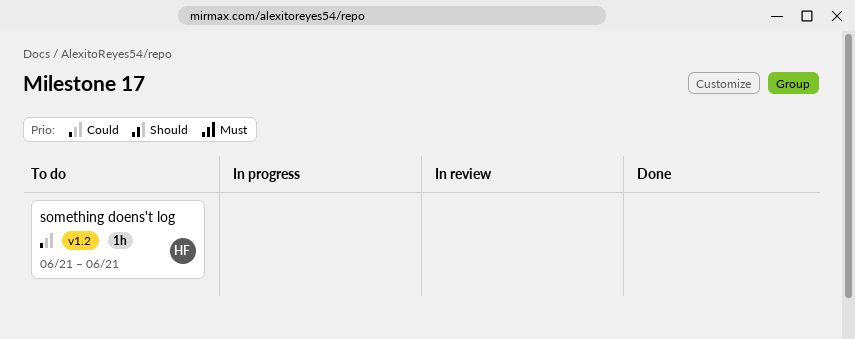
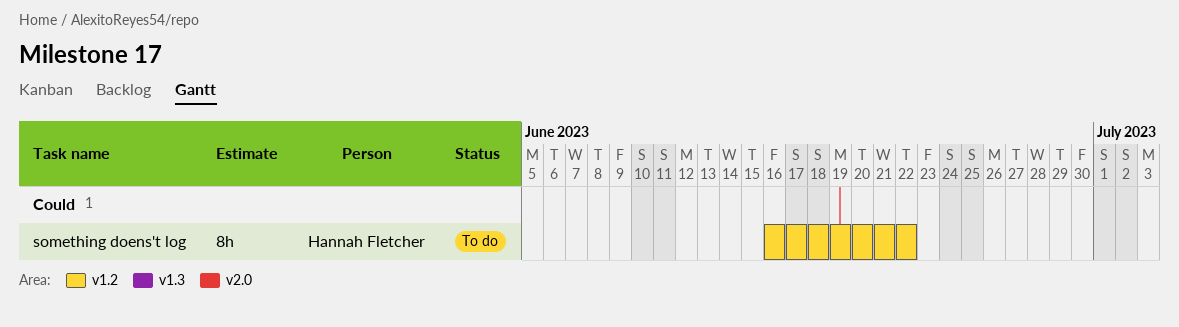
something doens't log, estimate: 1h -> 8h
something doens't log, start: Jun 21 -> Jun 16
something doens't log, due: Jun 21 -> Jun 22

